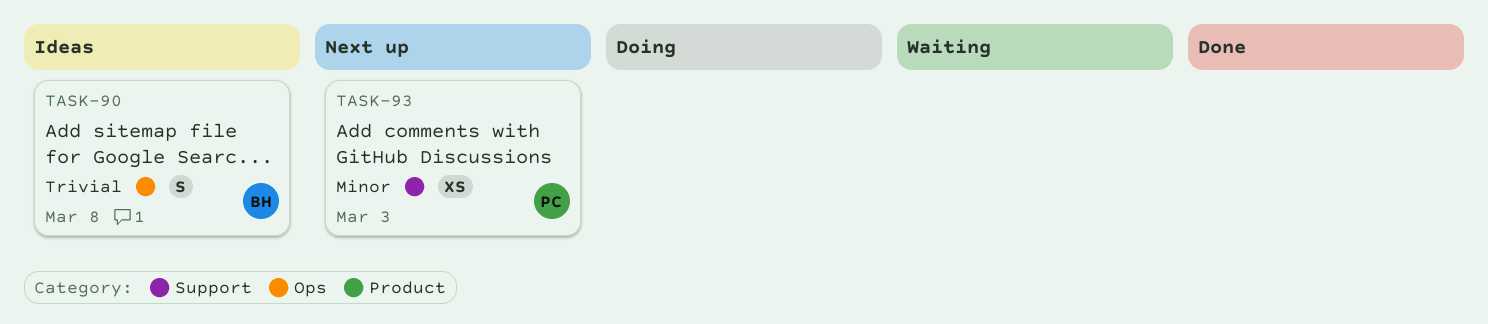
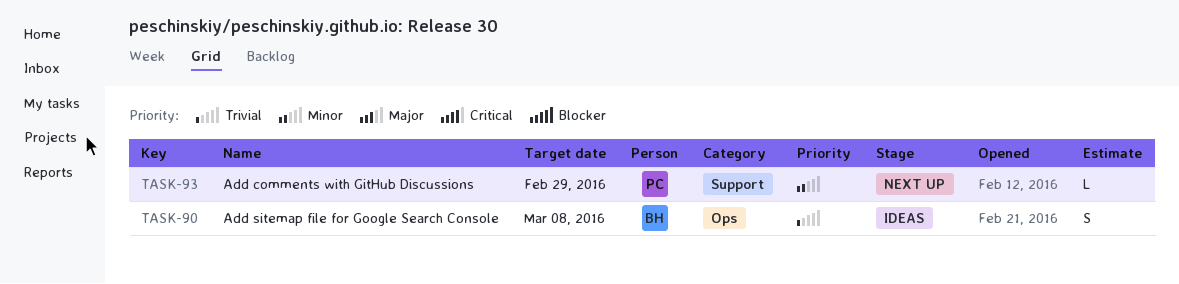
TASK-93, estimate: XS -> L
TASK-93, due: Mar 3 -> Feb 29

